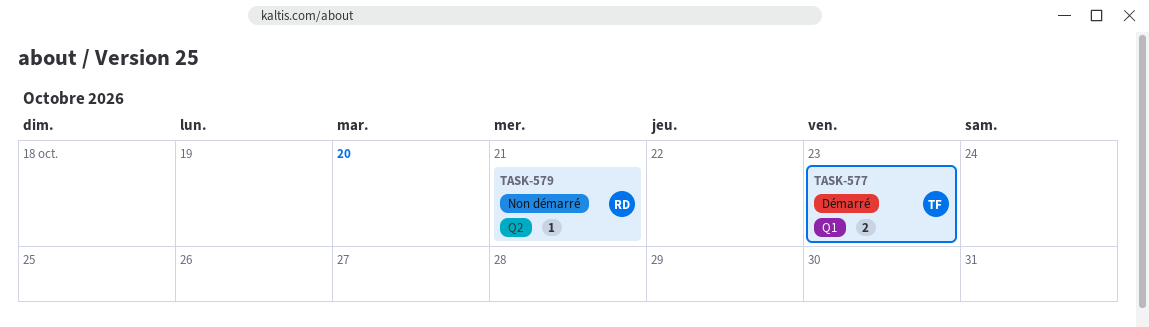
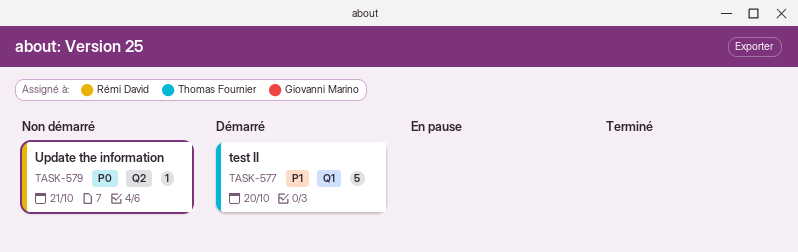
TASK-577, estimate: 2 -> 5
TASK-577, due: Oct 23 -> Oct 20

